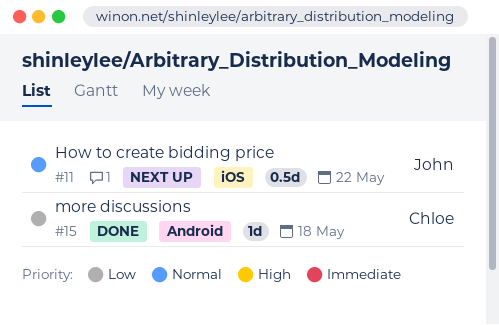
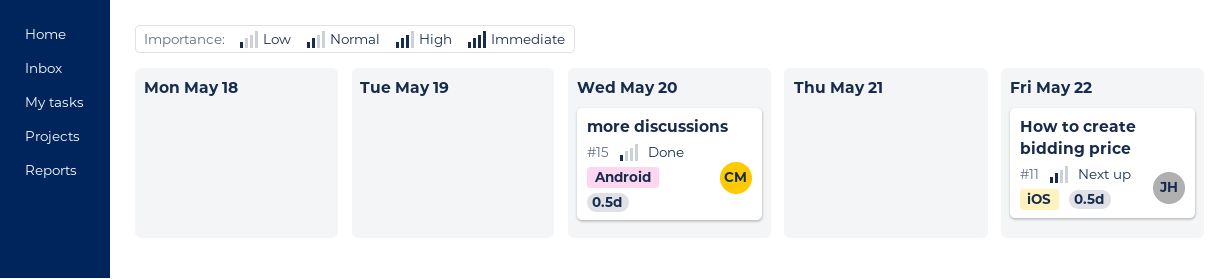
#15, estimate: 1d -> 0.5d
#15, due: May 18 -> May 20

